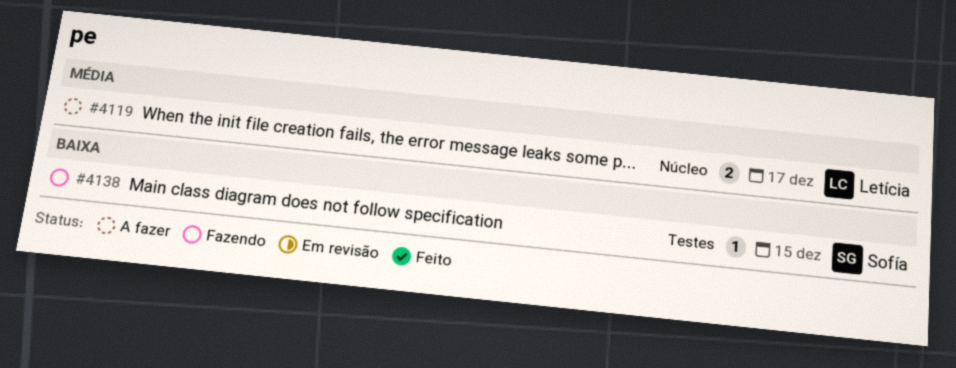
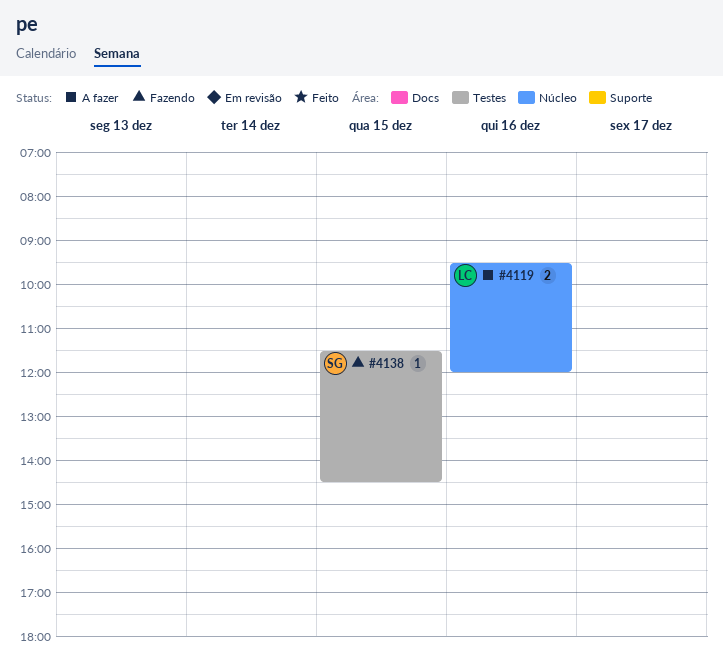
#4119, day: Dec 17 -> Dec 16

